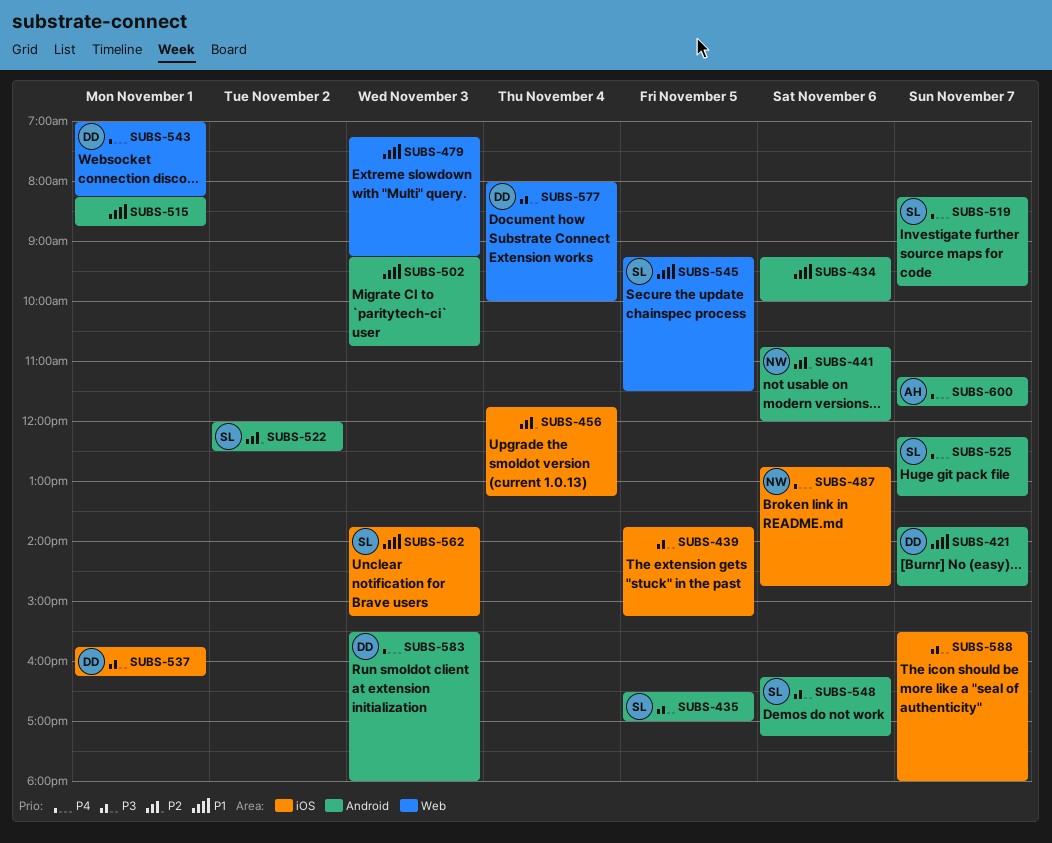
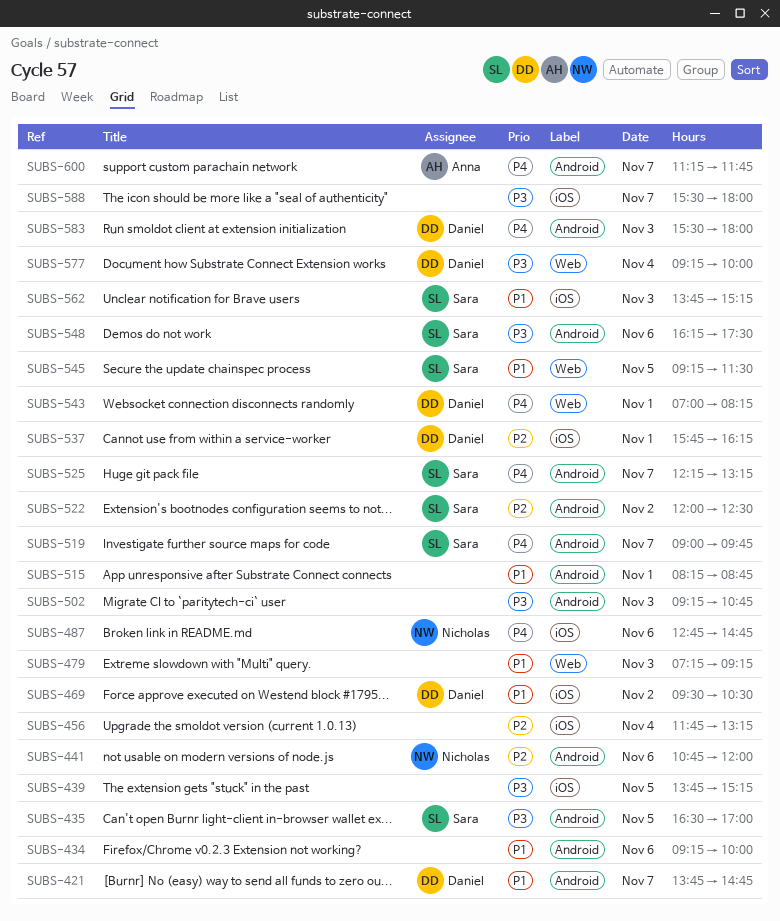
SUBS-469: none -> present
SUBS-502, priority: P1 -> P3
SUBS-519, begins: 08:15 -> 09:00
SUBS-537, priority: P3 -> P2
SUBS-548, ends: 17:15 -> 17:30
SUBS-577, begins: 08:00 -> 09:15

